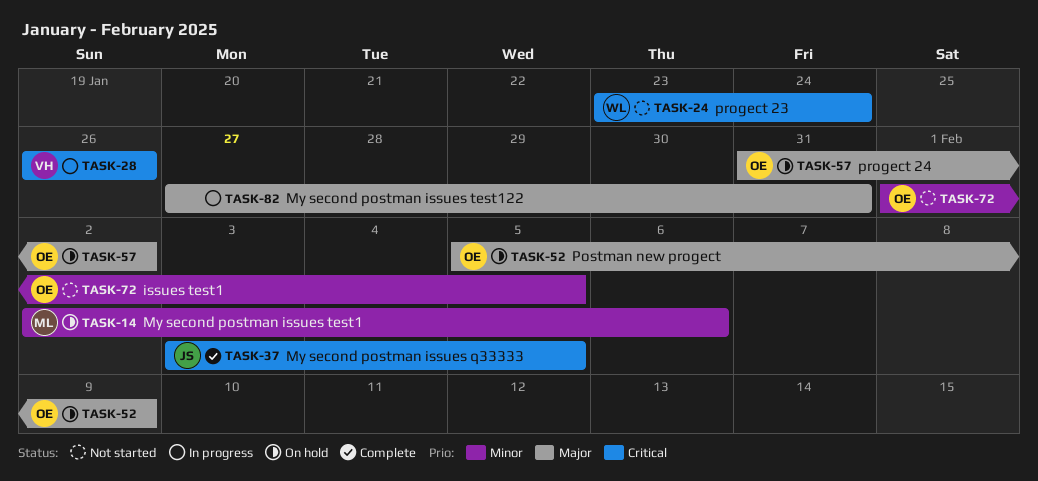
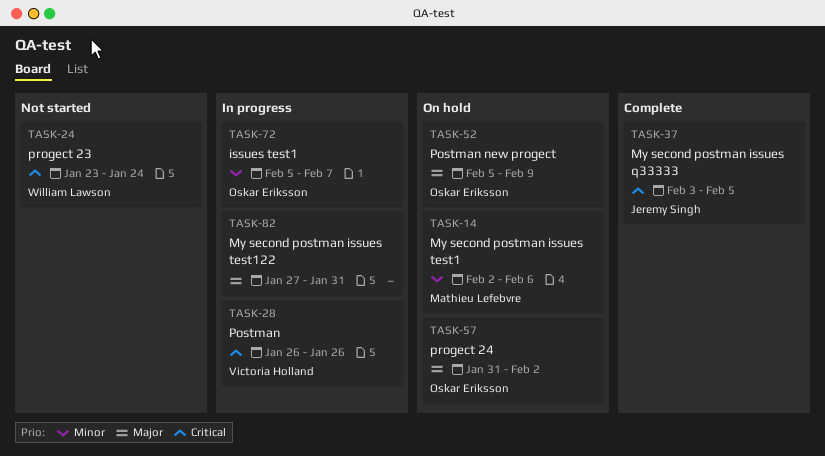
TASK-72, status: Not started -> In progress
TASK-72, start: Feb 1 -> Feb 5
TASK-72, due: Feb 5 -> Feb 7

